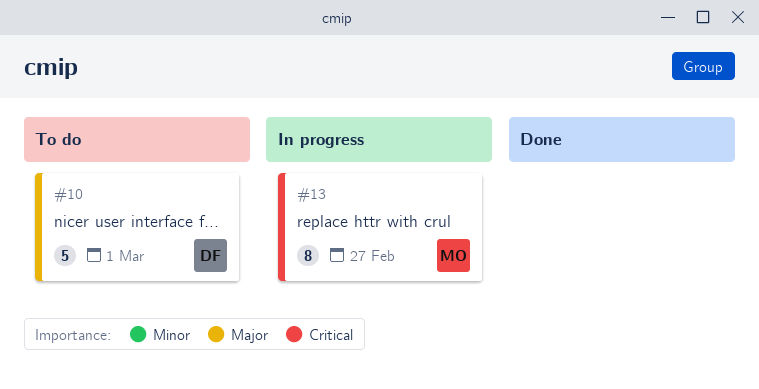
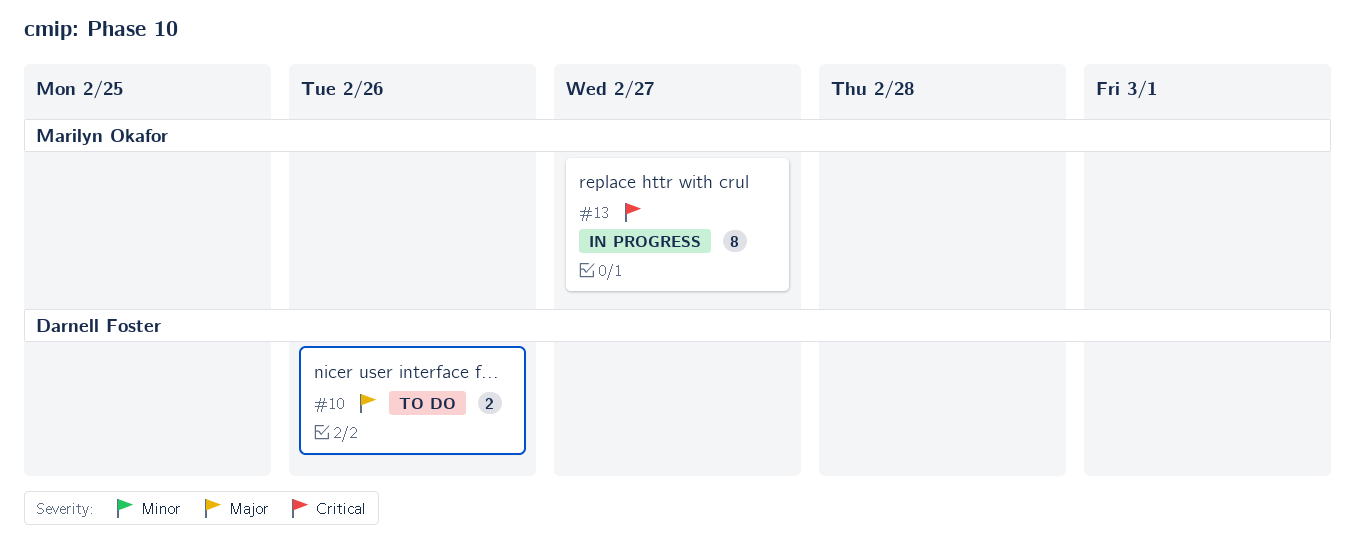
#10, estimate: 5 -> 2
#10, due: Mar 1 -> Feb 26

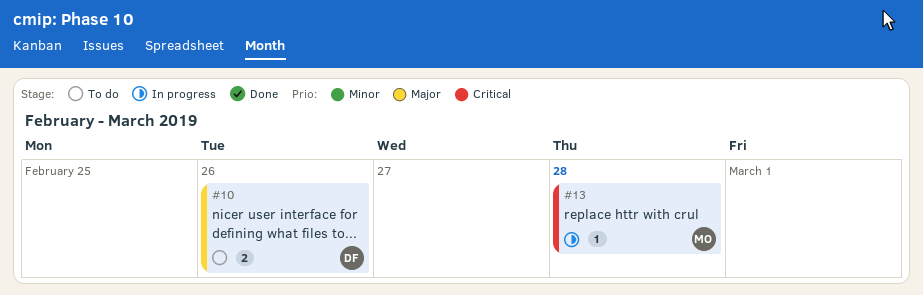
#13, estimate: 8 -> 1
#13, due: Feb 27 -> Feb 28

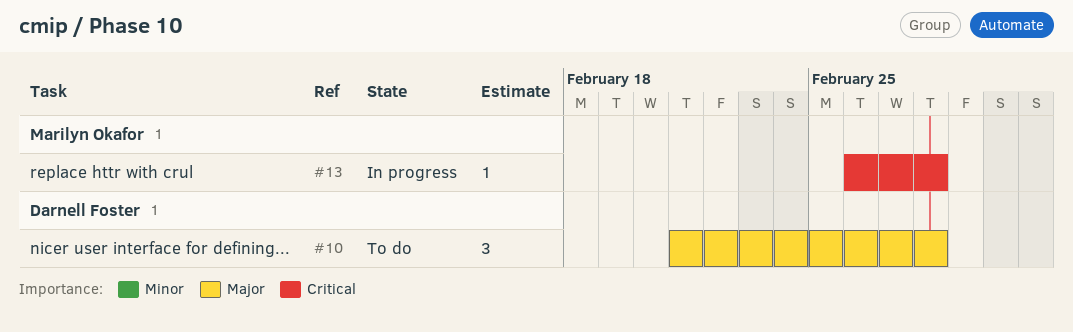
#10, estimate: 2 -> 3
#10, due: Feb 26 -> Feb 28

